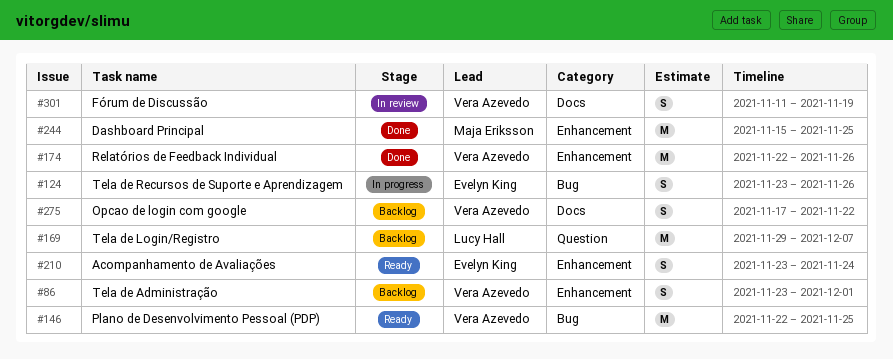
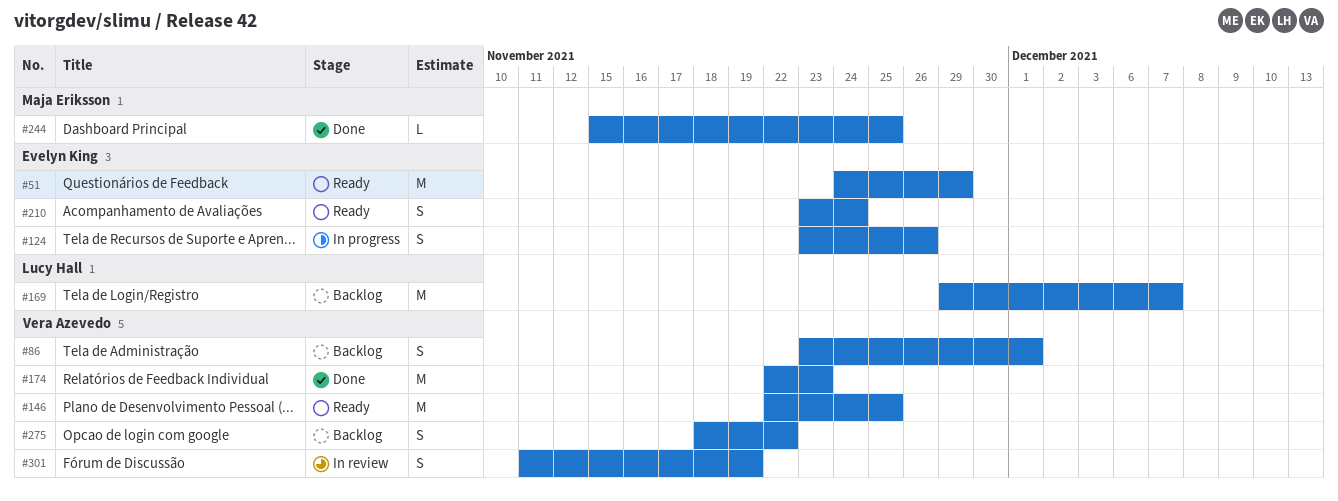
#51: none -> present
#174, due: Nov 26 -> Nov 23
#244, estimate: M -> L
#275, start: Nov 17 -> Nov 18

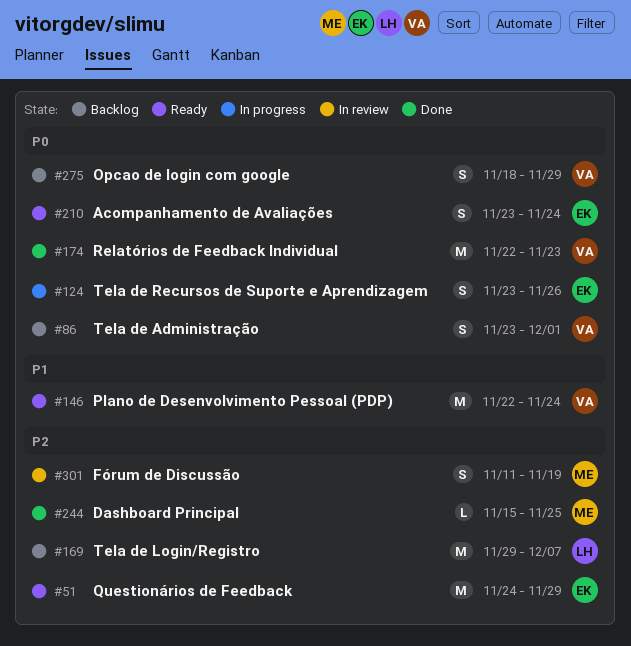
#146, due: Nov 25 -> Nov 24
#275, due: Nov 22 -> Nov 29
#301, owner: Vera Azevedo -> Maja Eriksson

